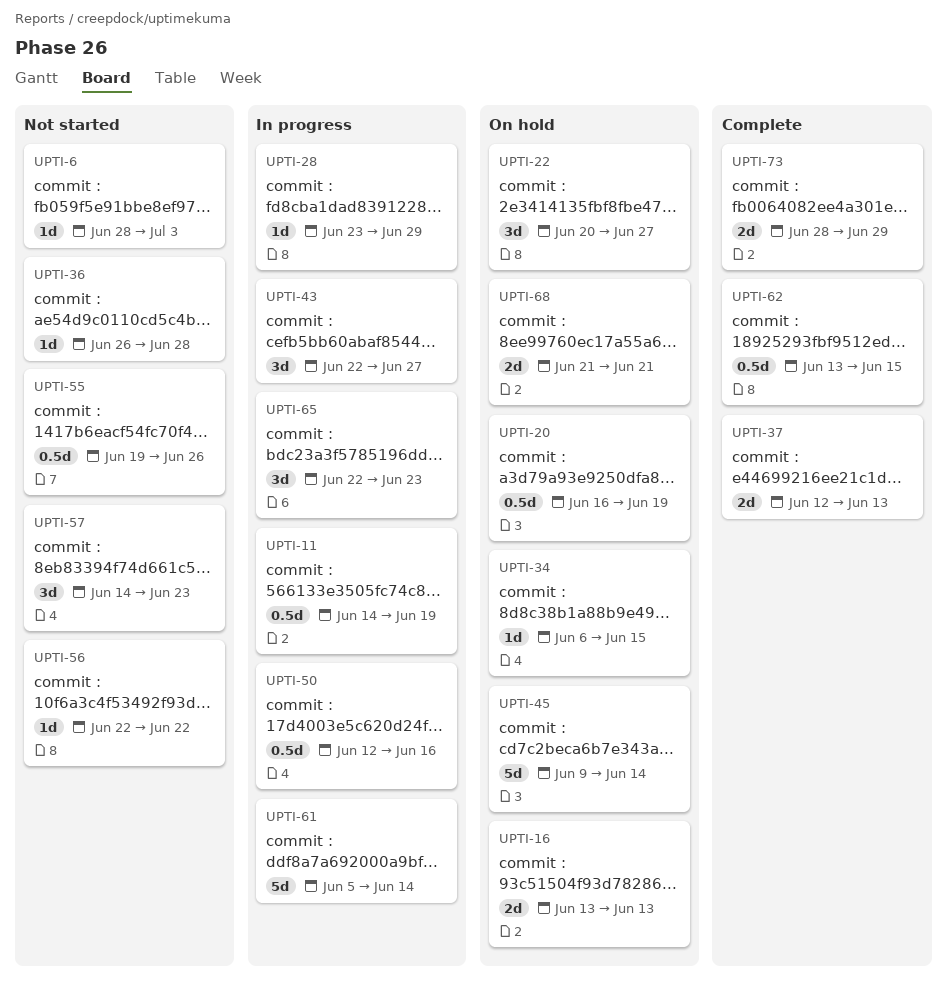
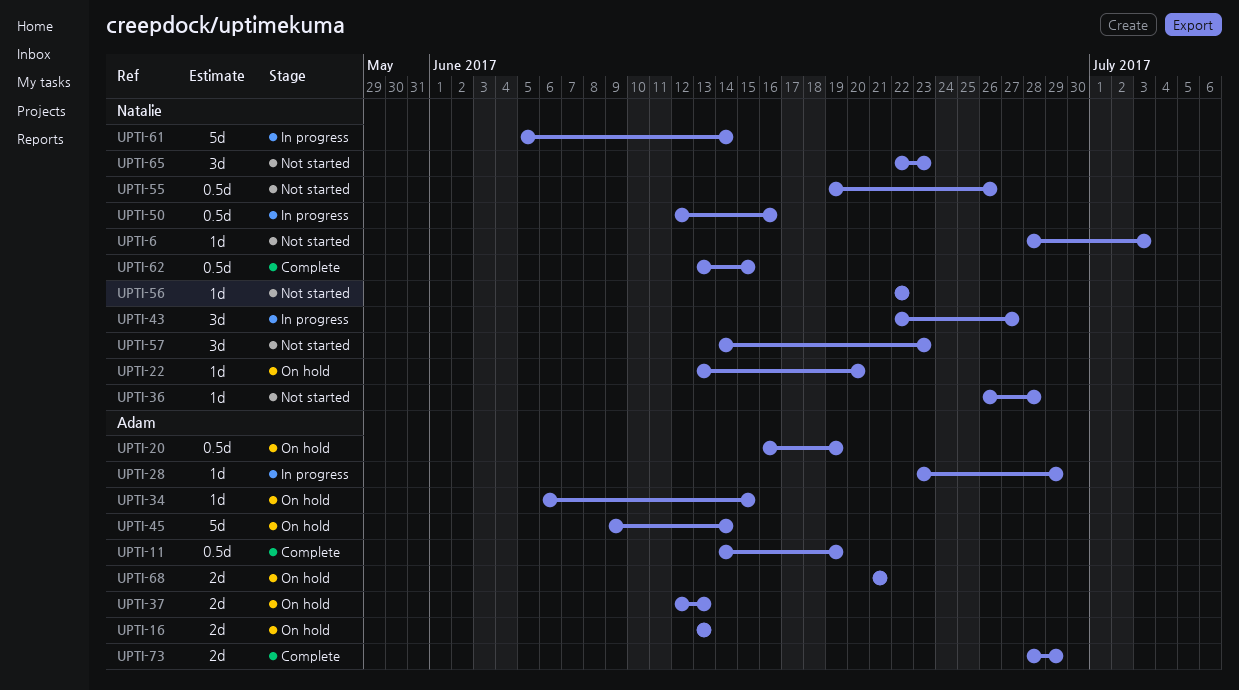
UPTI-11, status: In progress -> Complete
UPTI-22, estimate: 3d -> 1d
UPTI-22, start: Jun 20 -> Jun 13
UPTI-22, due: Jun 27 -> Jun 20
UPTI-37, status: Complete -> On hold
UPTI-65, status: In progress -> Not started

